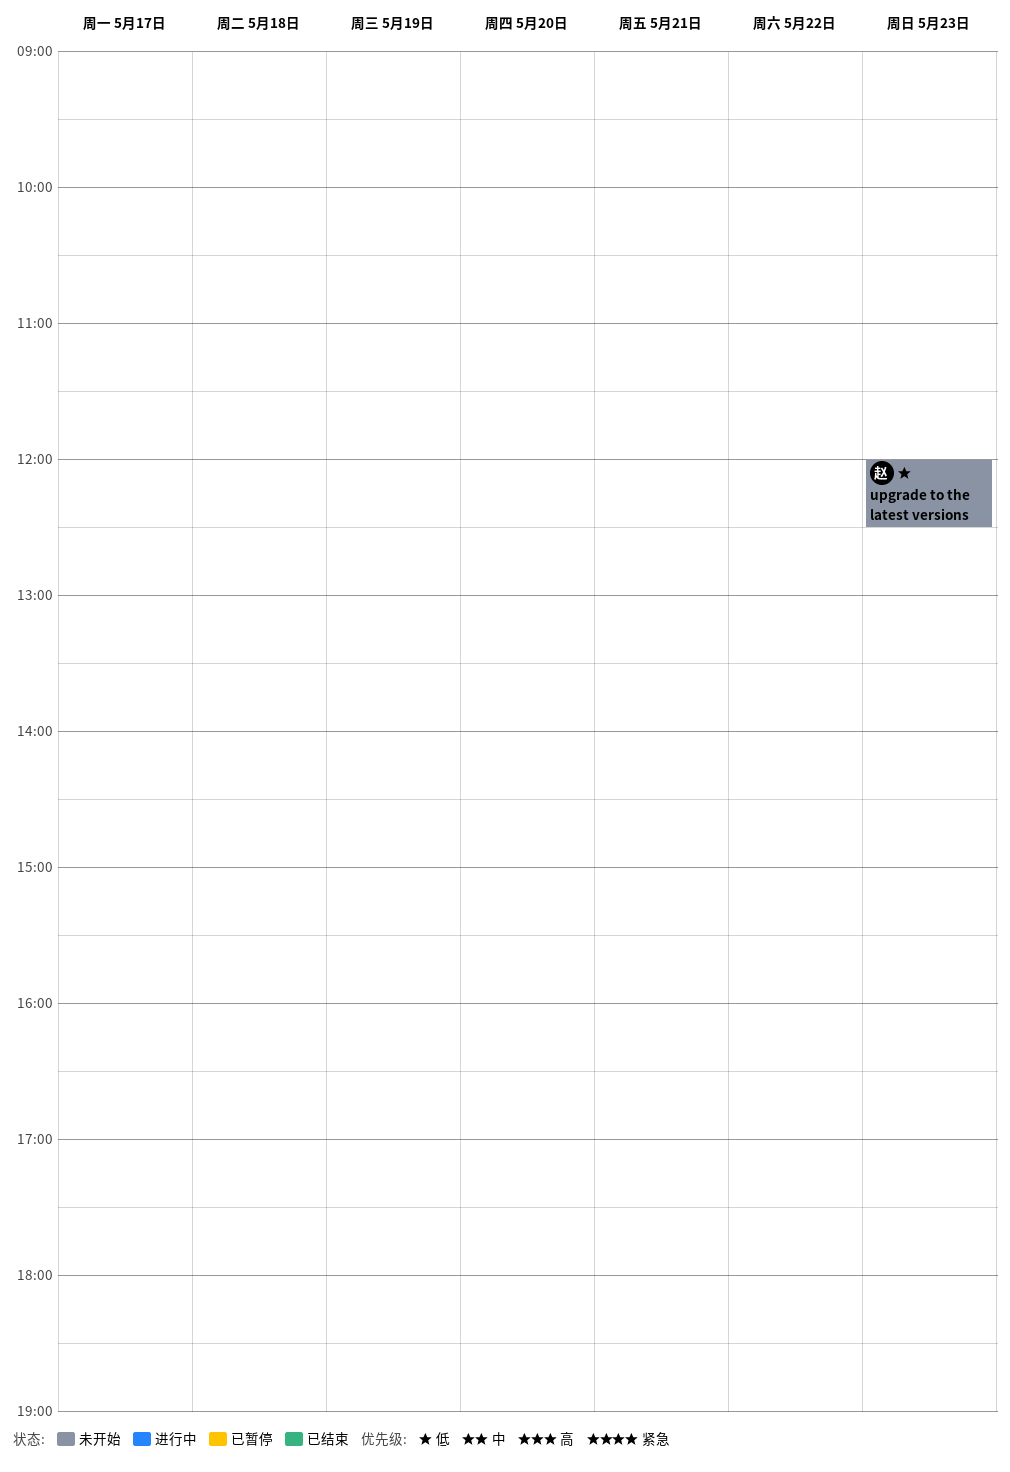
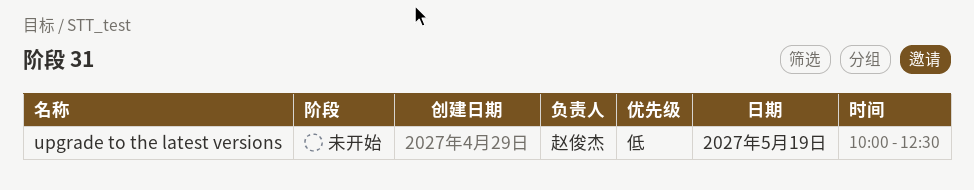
upgrade to the latest versions, day: May 23 -> May 19
upgrade to the latest versions, begins: 12:00 -> 10:00

